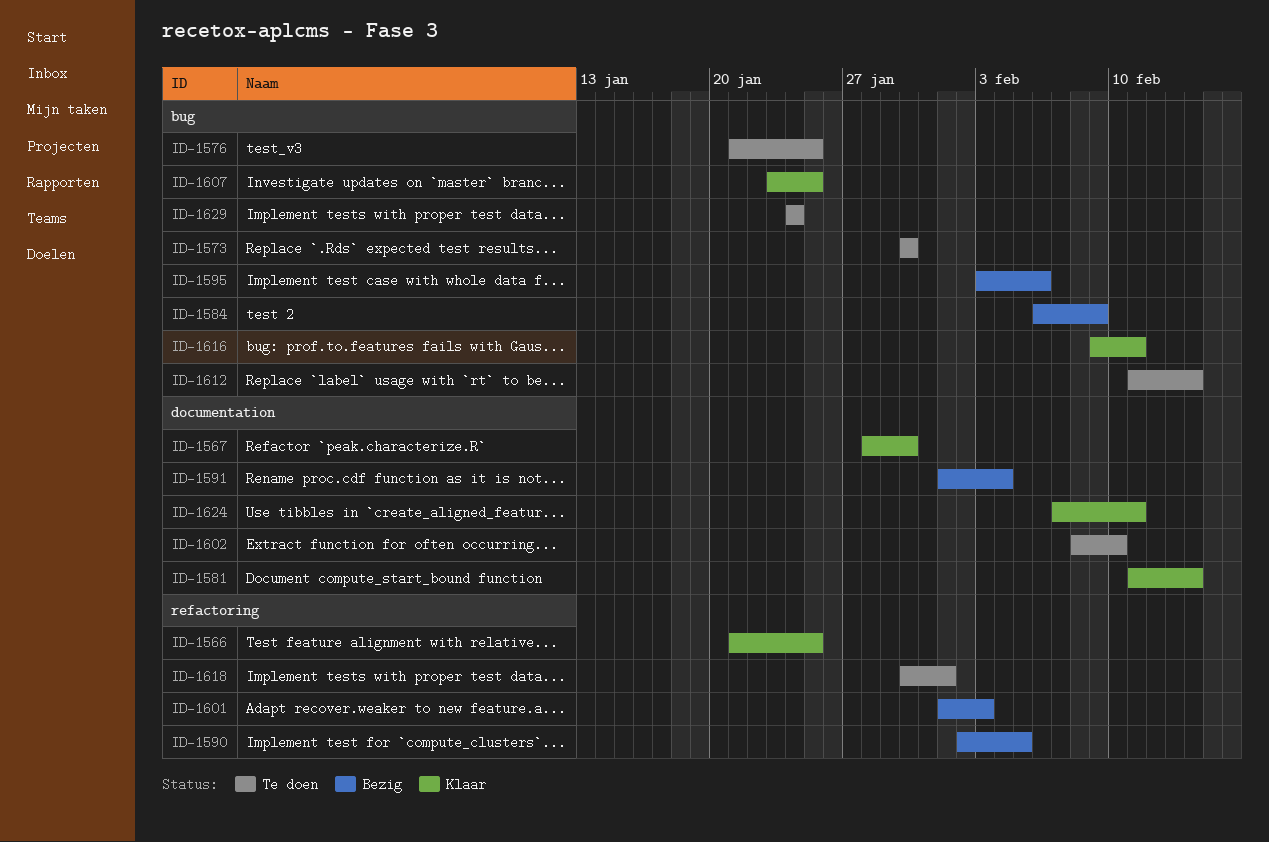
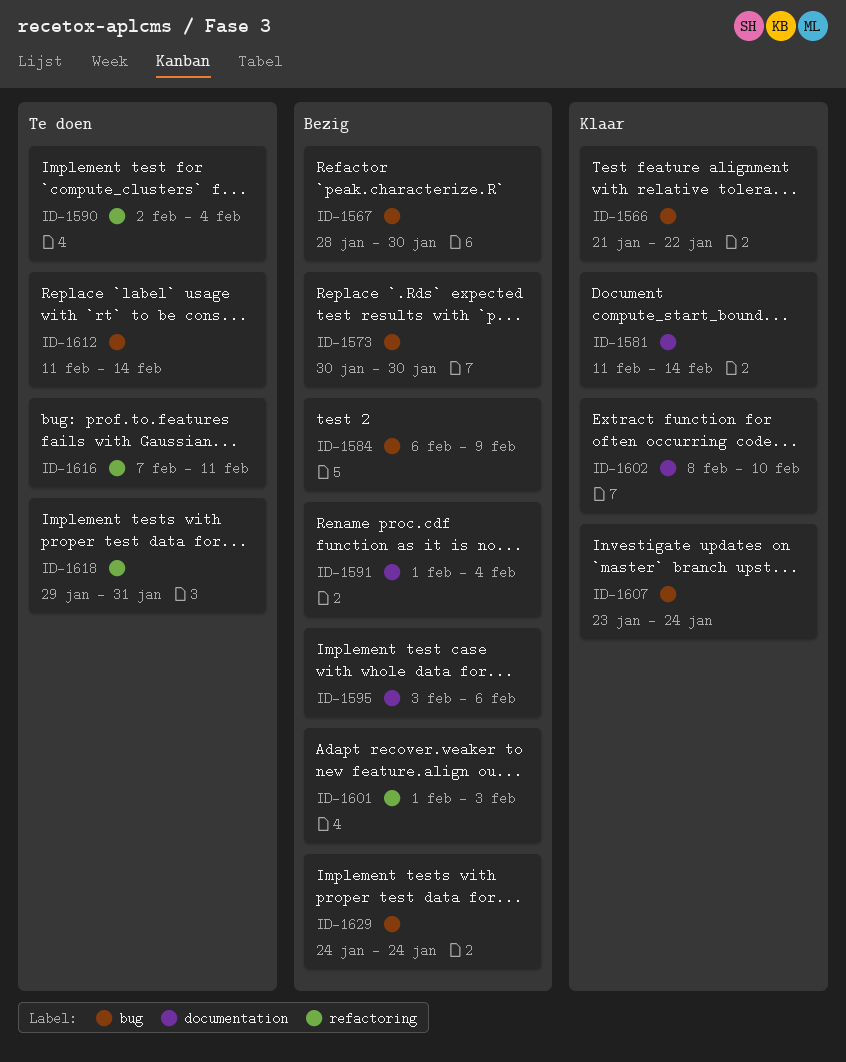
ID-1566, label: refactoring -> bug
ID-1566, due: Jan 25 -> Jan 22
ID-1567, status: Klaar -> Bezig
ID-1567, label: documentation -> bug
ID-1573, status: Te doen -> Bezig
ID-1576: present -> none
ID-1590, status: Bezig -> Te doen
ID-1590, due: Feb 5 -> Feb 4
ID-1595, label: bug -> documentation
ID-1602, status: Te doen -> Klaar
ID-1607, due: Jan 25 -> Jan 24
ID-1616, status: Klaar -> Te doen
ID-1616, label: bug -> refactoring
ID-1616, start: Feb 9 -> Feb 7
ID-1618, start: Jan 30 -> Jan 29
ID-1618, due: Feb 1 -> Jan 31
ID-1624: present -> none
ID-1629, status: Te doen -> Bezig

